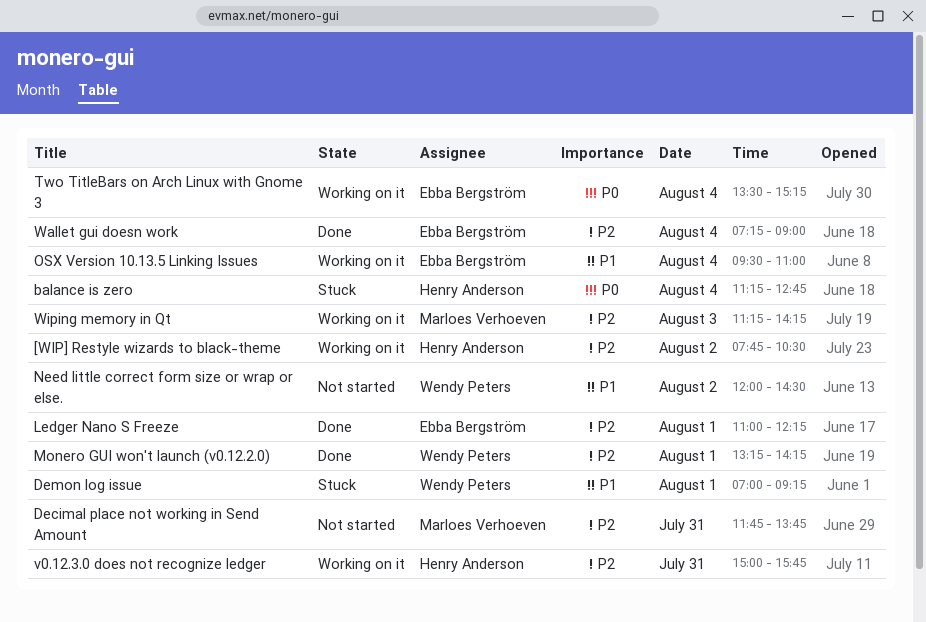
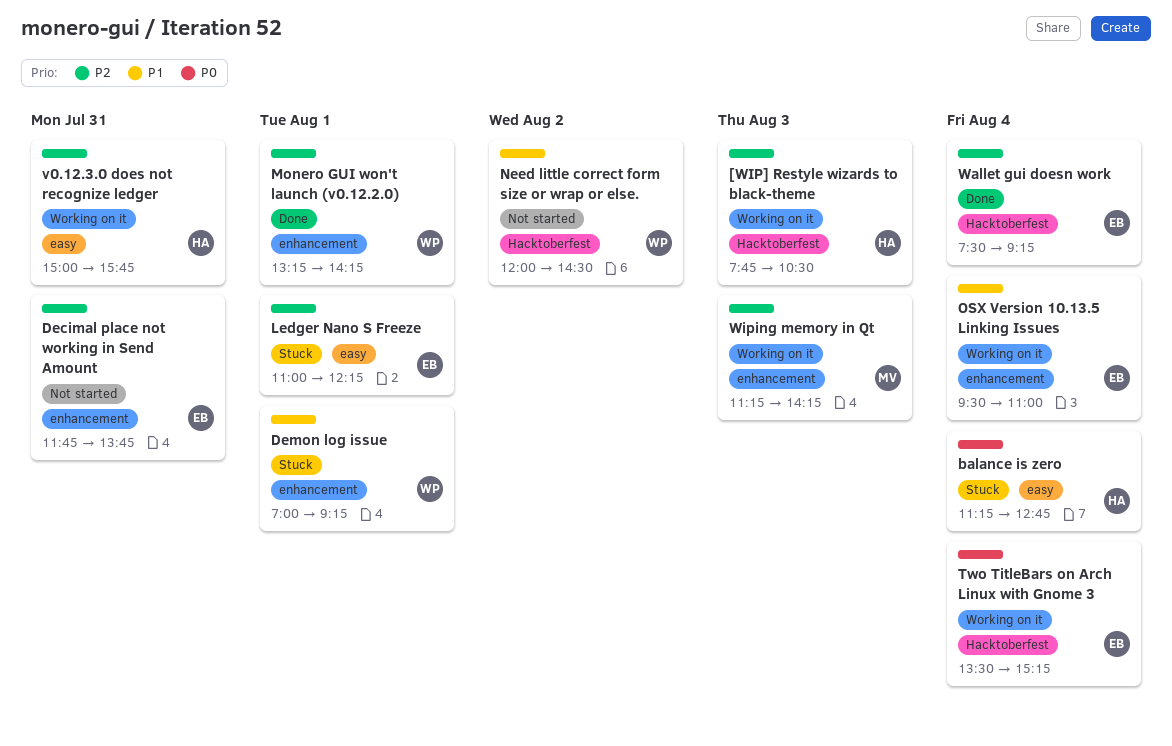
[WIP] Restyle wizards to black-theme, day: Aug 2 -> Aug 3
Decimal place not working in Send Amount, owner: Marloes Verhoeven -> Ebba Bergström
Ledger Nano S Freeze, status: Done -> Stuck
Wallet gui doesn work, begins: 07:15 -> 07:30
Wallet gui doesn work, ends: 09:00 -> 09:15

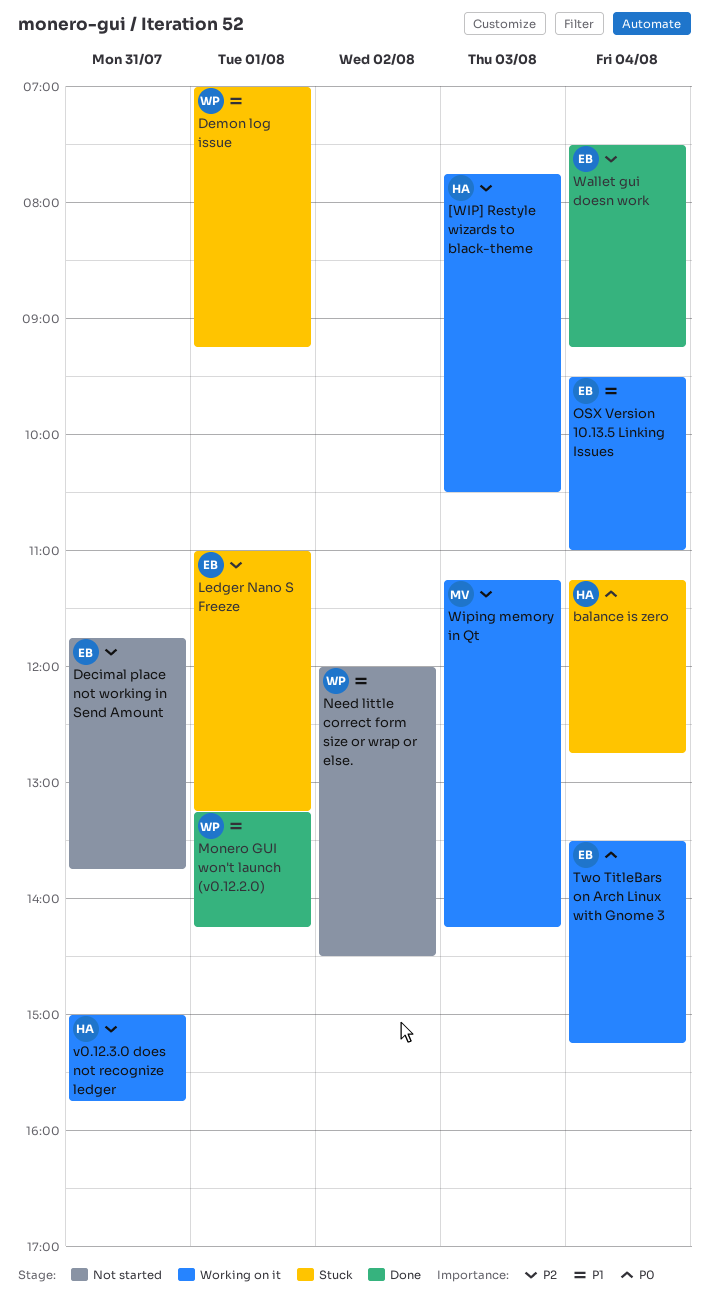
Ledger Nano S Freeze, ends: 12:15 -> 13:15
Monero GUI won't launch (v0.12.2.0), priority: P2 -> P1

